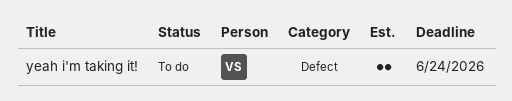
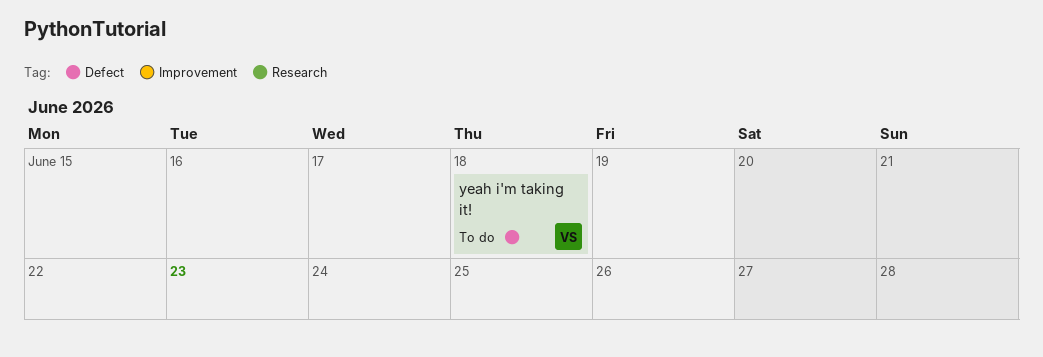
yeah i'm taking it!, due: Jun 24 -> Jun 18

